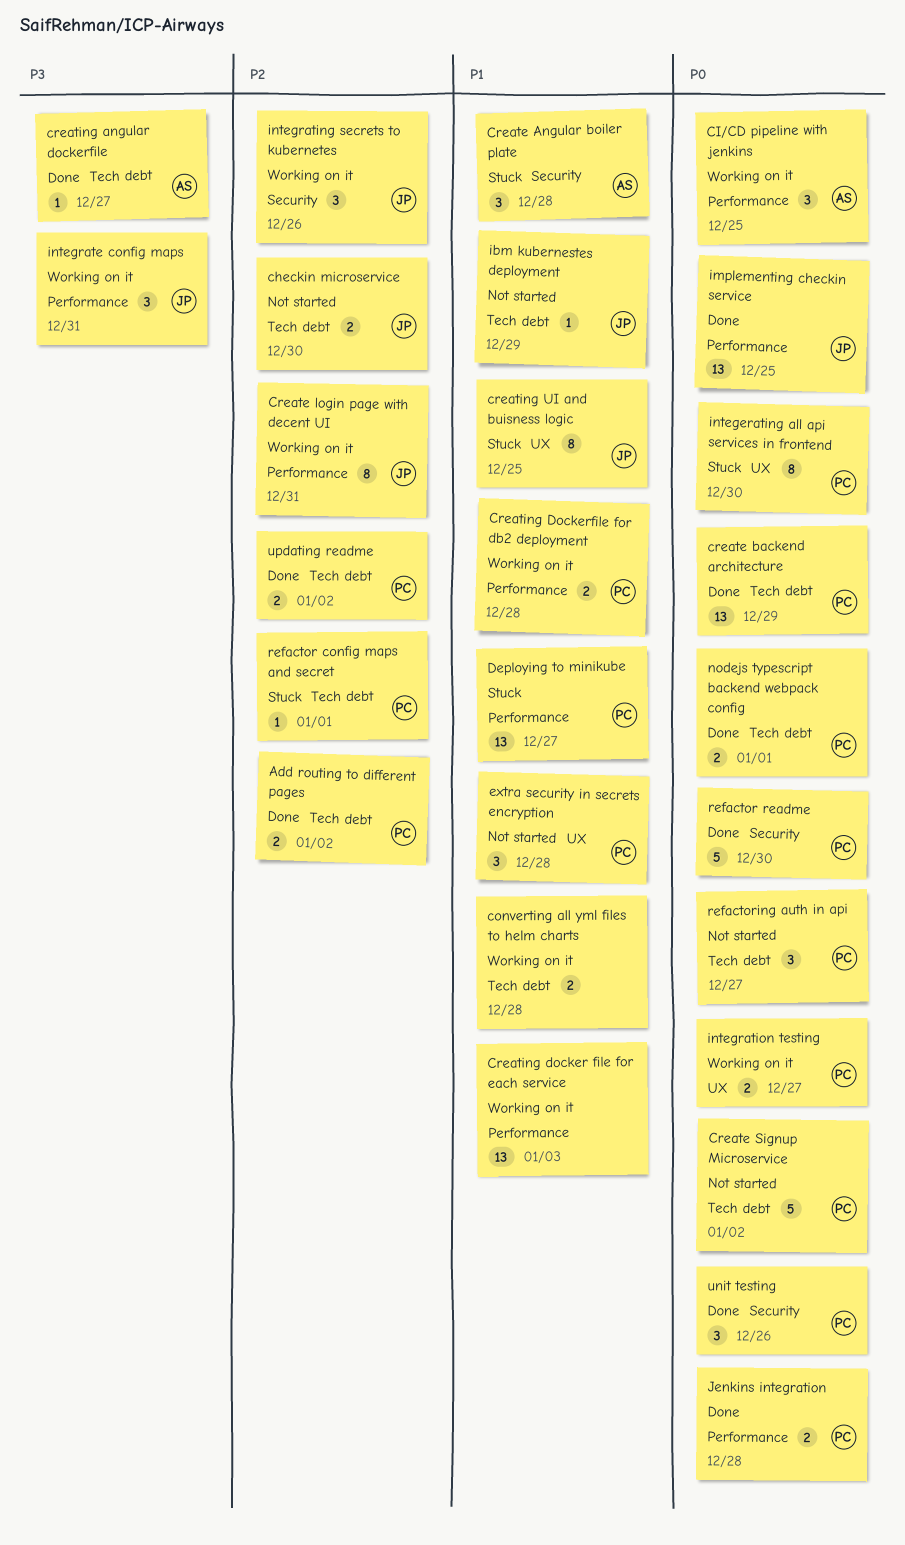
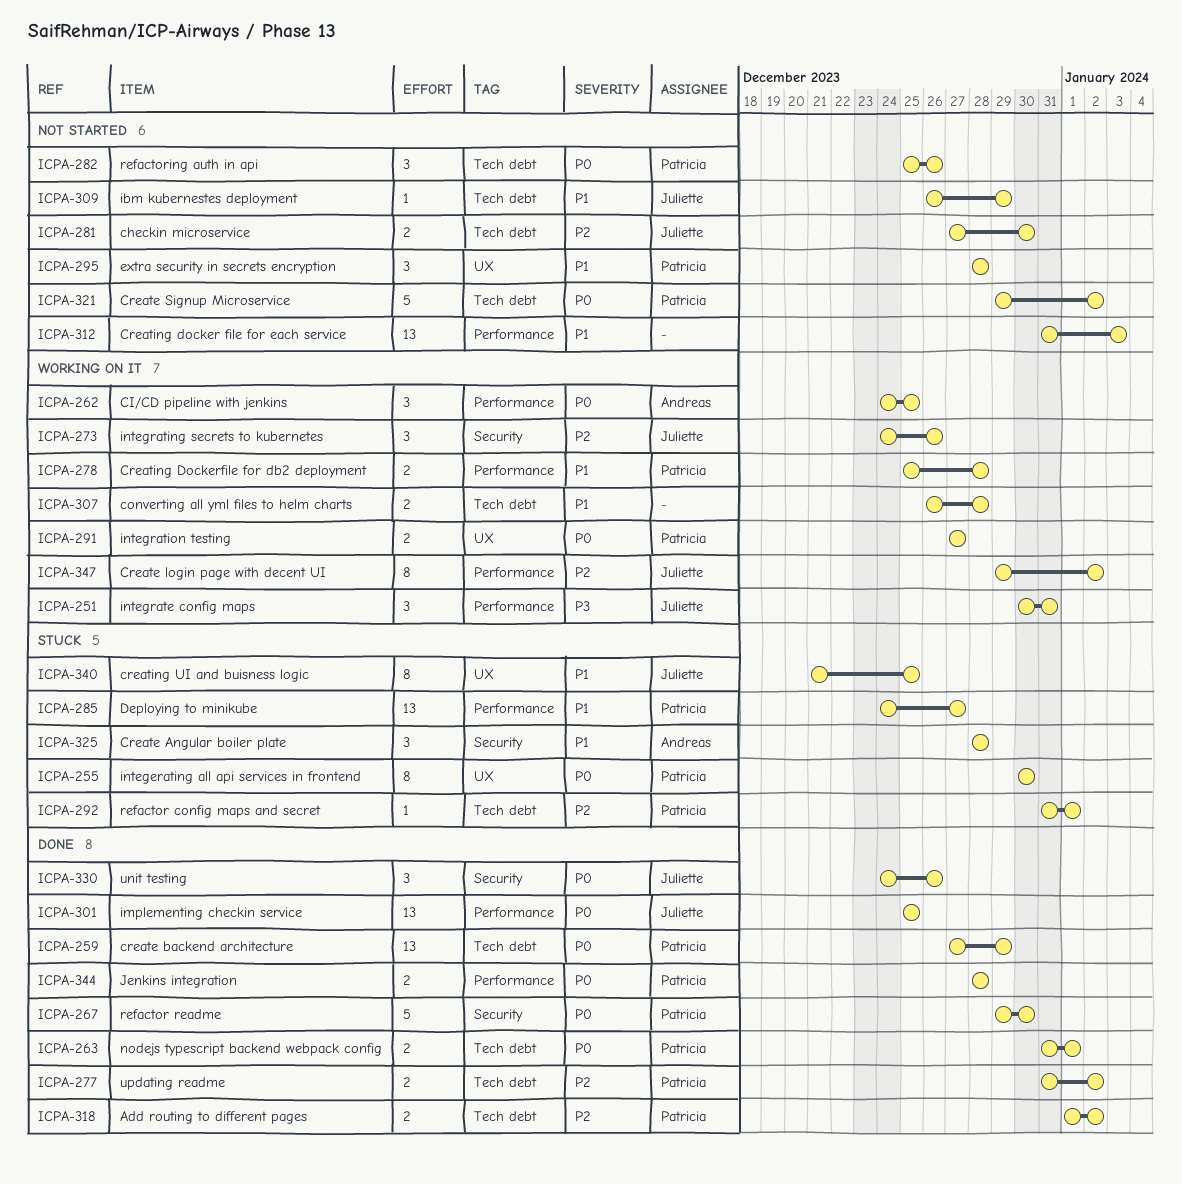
Create login page with decent UI, due: Dec 31 -> Jan 2
creating angular dockerfile: present -> none
Creating docker file for each service, status: Working on it -> Not started
refactoring auth in api, due: Dec 27 -> Dec 26
unit testing, owner: Patricia -> Juliette

